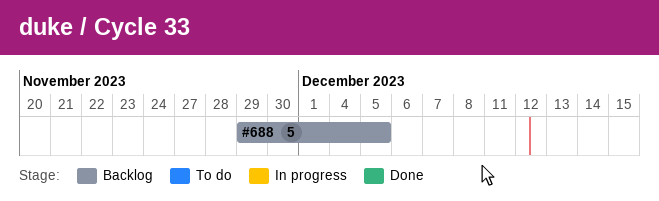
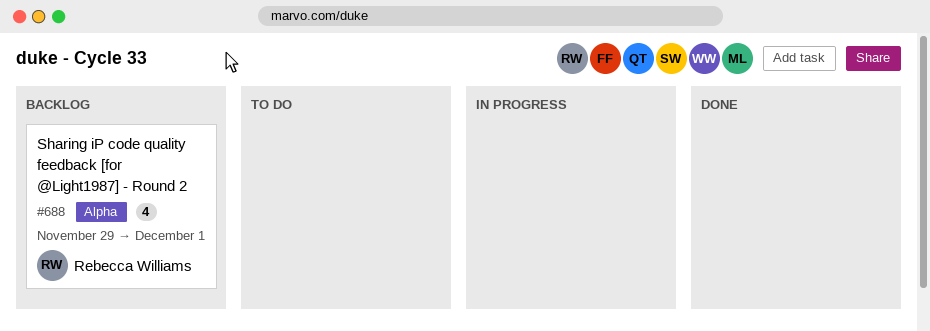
#688, estimate: 5 -> 4
#688, due: Dec 5 -> Dec 1

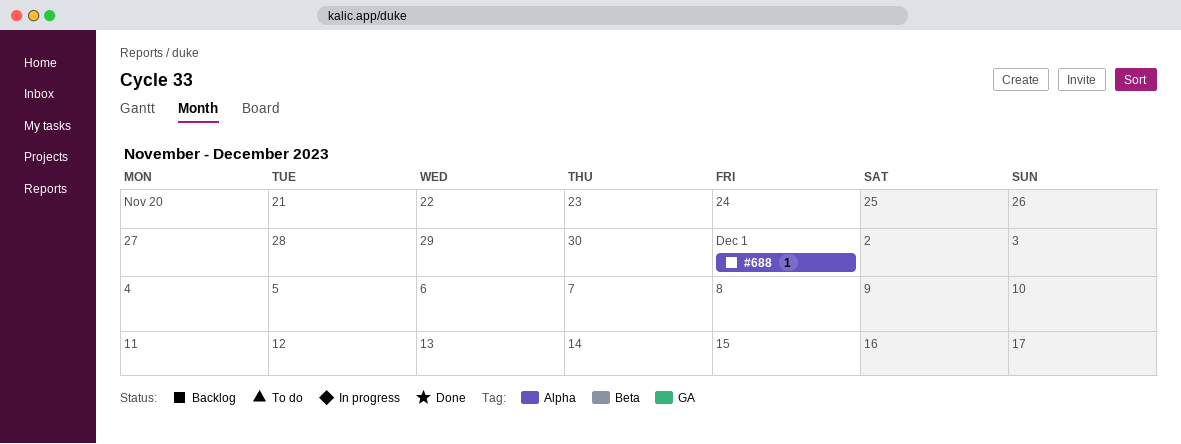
#688, estimate: 4 -> 1
#688, start: Nov 29 -> Dec 1

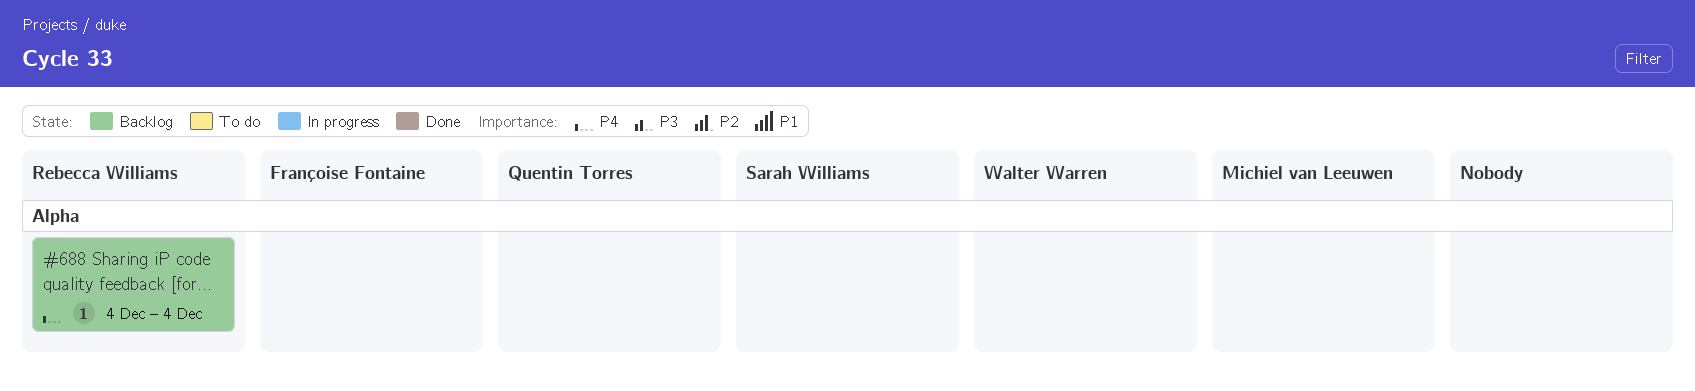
#688, start: Dec 1 -> Dec 4
#688, due: Dec 1 -> Dec 4

